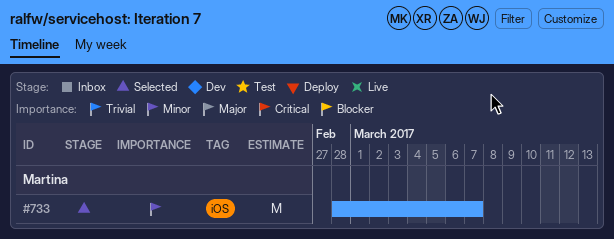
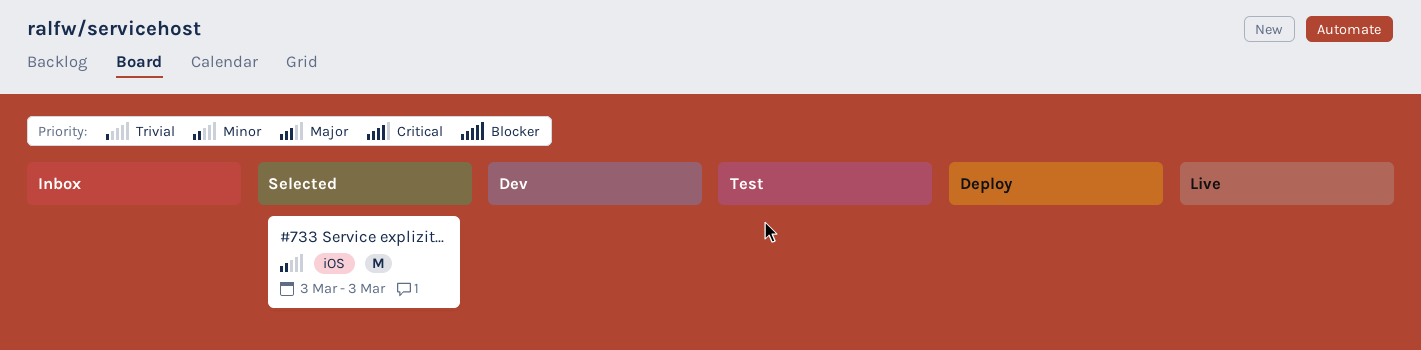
#733, start: Feb 28 -> Mar 3
#733, due: Mar 7 -> Mar 3

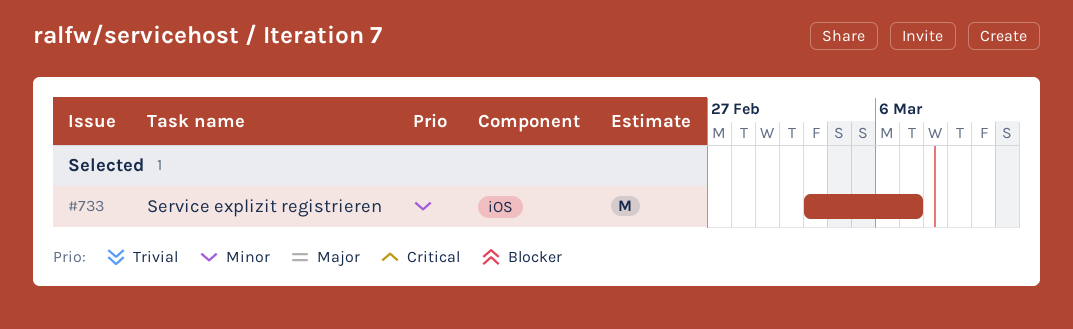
#733, due: Mar 3 -> Mar 7

